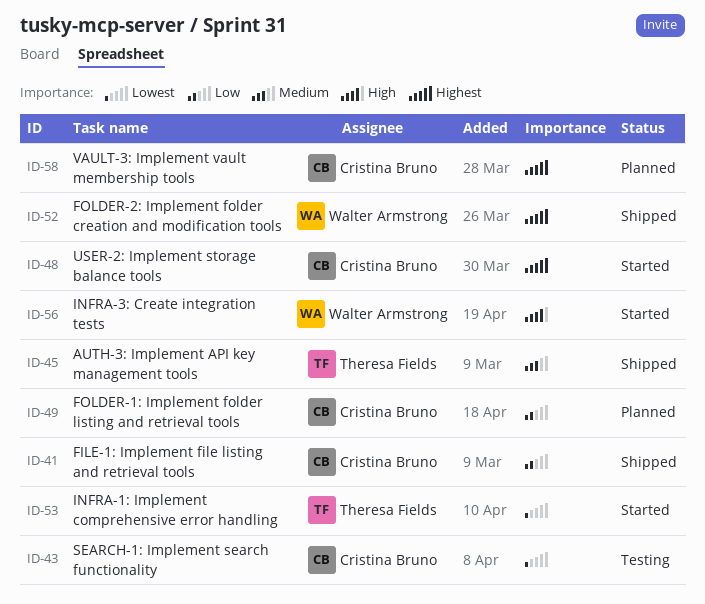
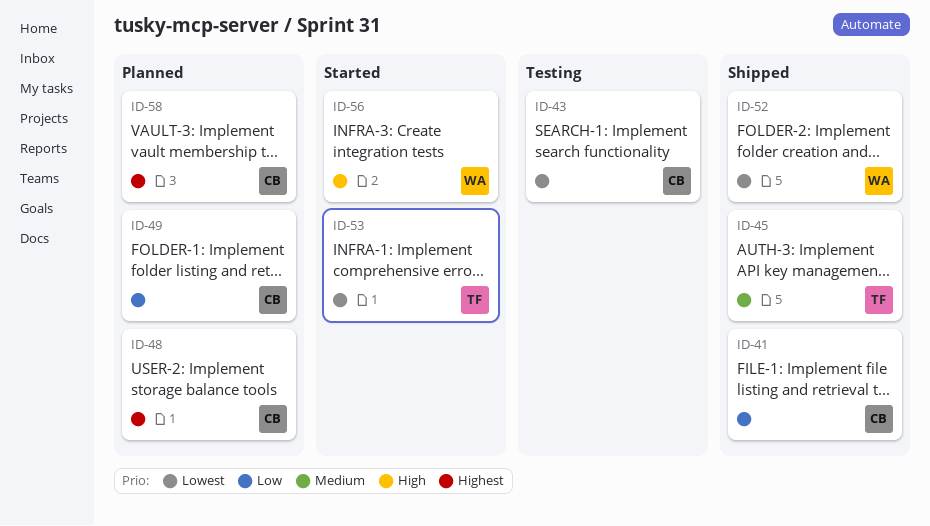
ID-48, status: Started -> Planned
ID-52, priority: Highest -> Lowest

